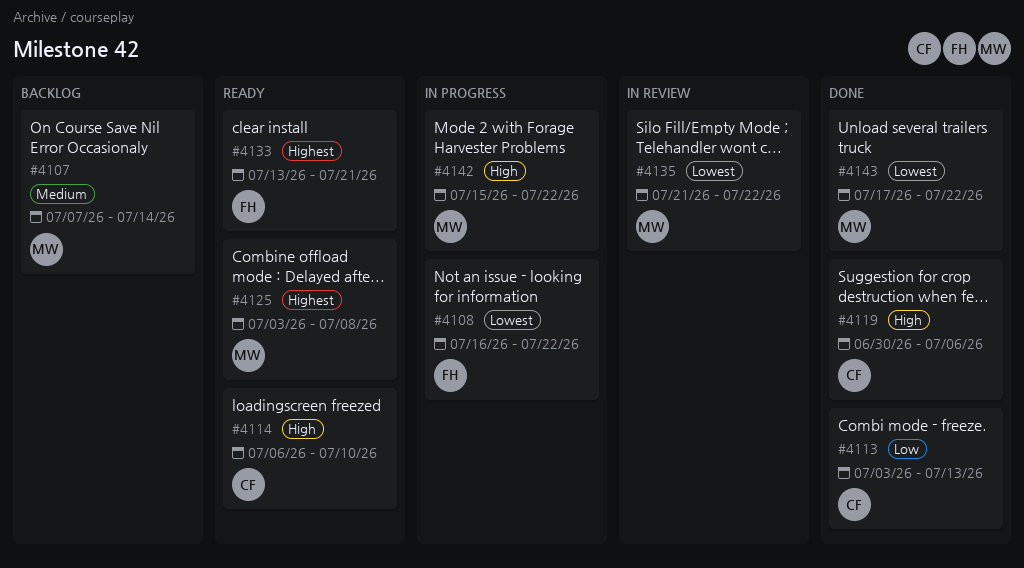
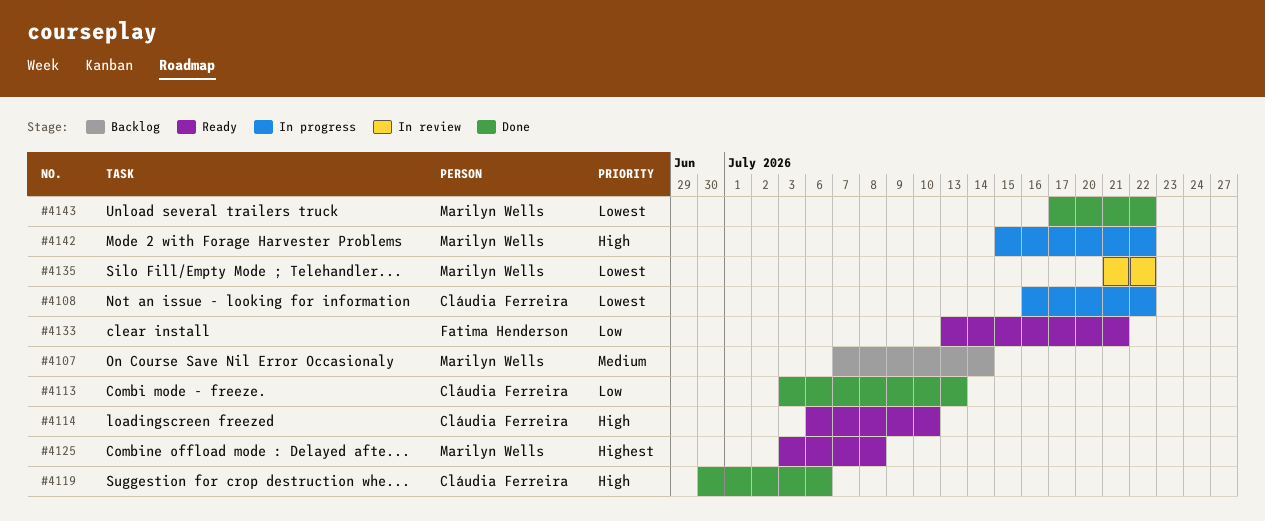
#4108, owner: Fatima Henderson -> Cláudia Ferreira
#4133, priority: Highest -> Low

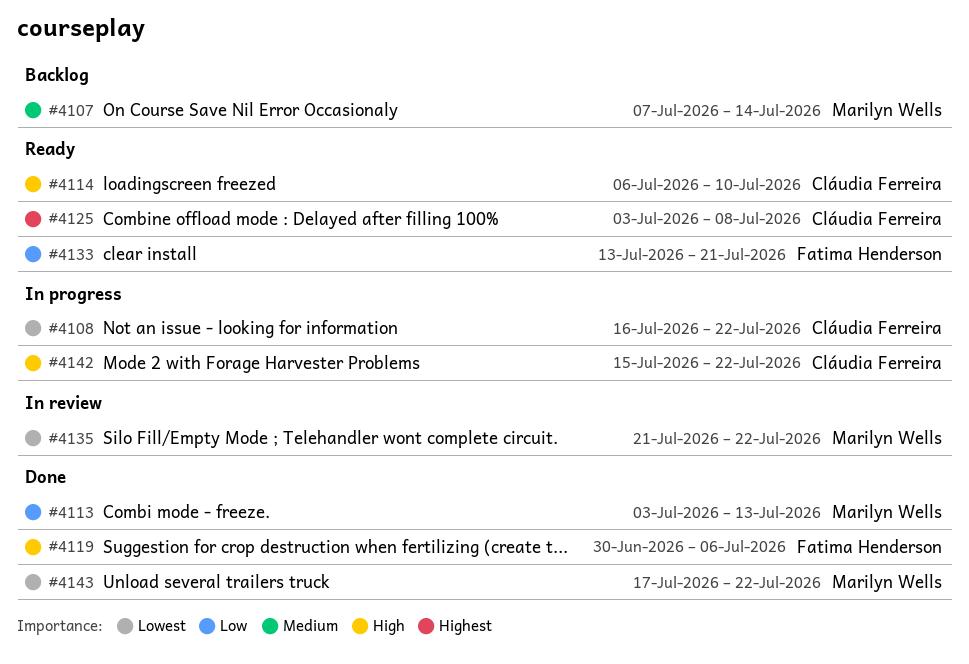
#4113, owner: Cláudia Ferreira -> Marilyn Wells
#4119, owner: Cláudia Ferreira -> Fatima Henderson
#4125, owner: Marilyn Wells -> Cláudia Ferreira
#4142, owner: Marilyn Wells -> Cláudia Ferreira

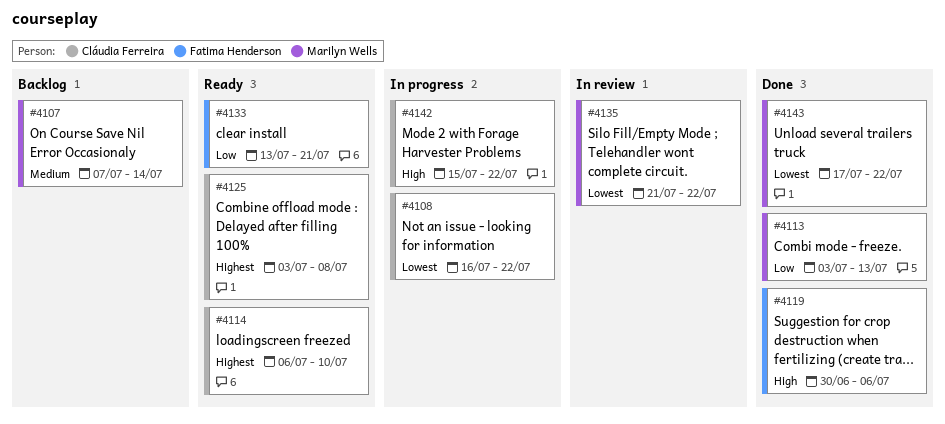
#4114, priority: High -> Highest

